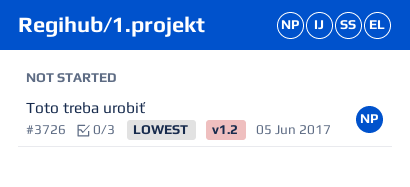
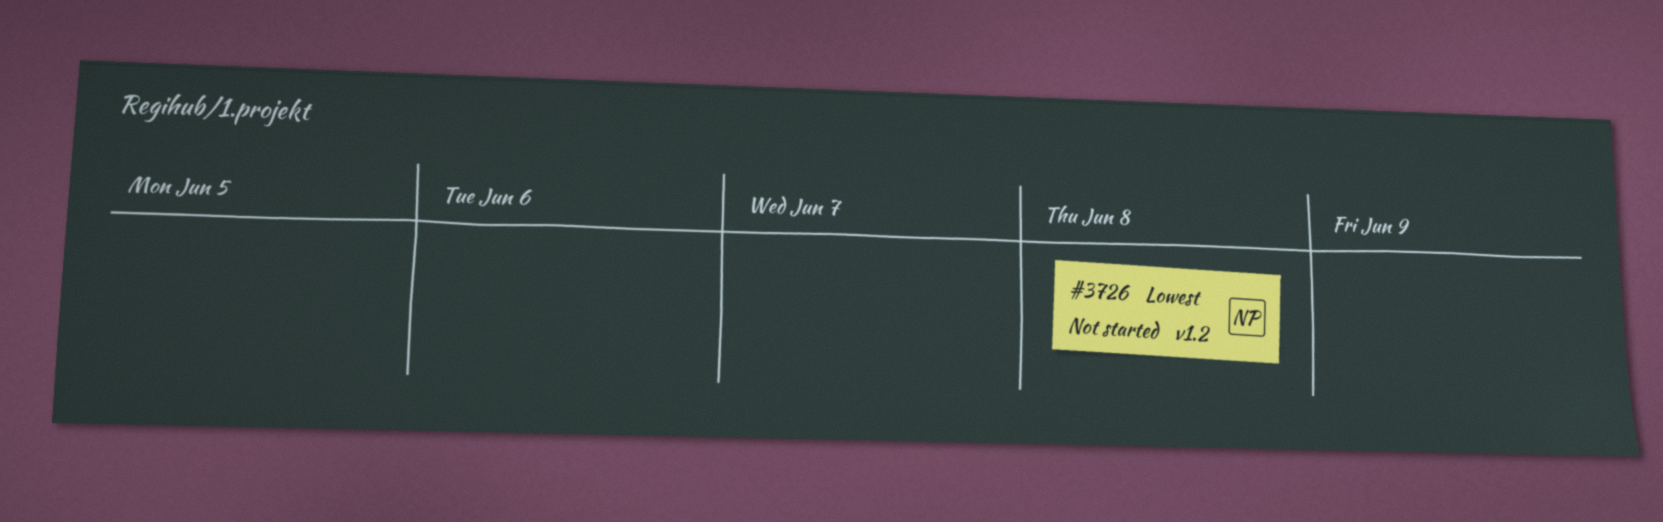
#3726, due: Jun 5 -> Jun 8

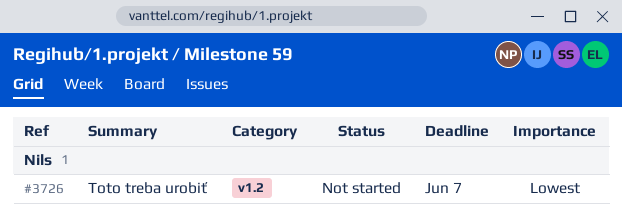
#3726, due: Jun 8 -> Jun 7

